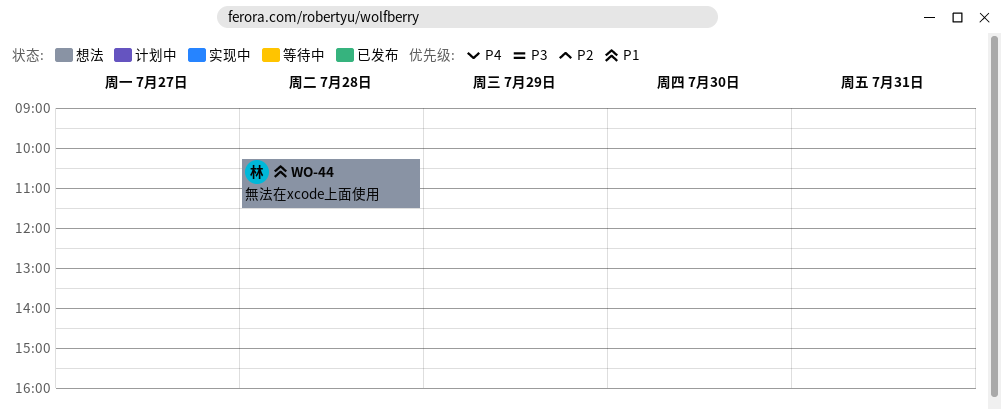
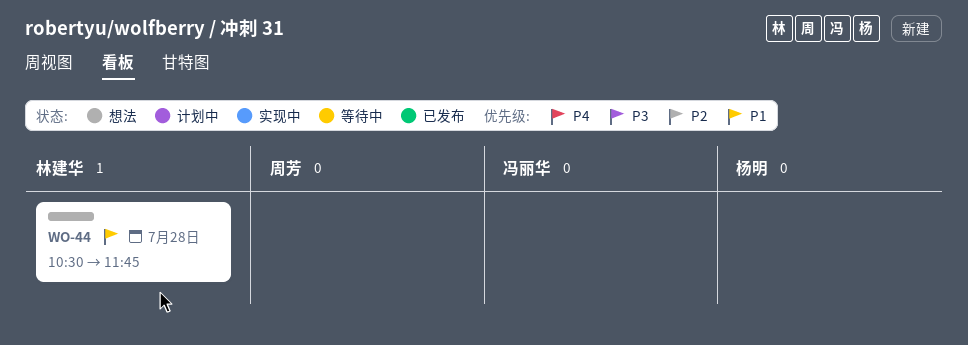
WO-44, begins: 10:15 -> 10:30
WO-44, ends: 11:30 -> 11:45

